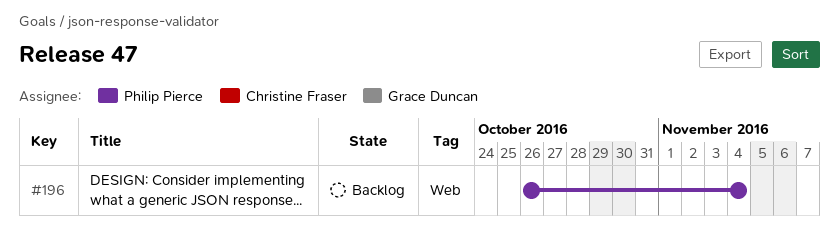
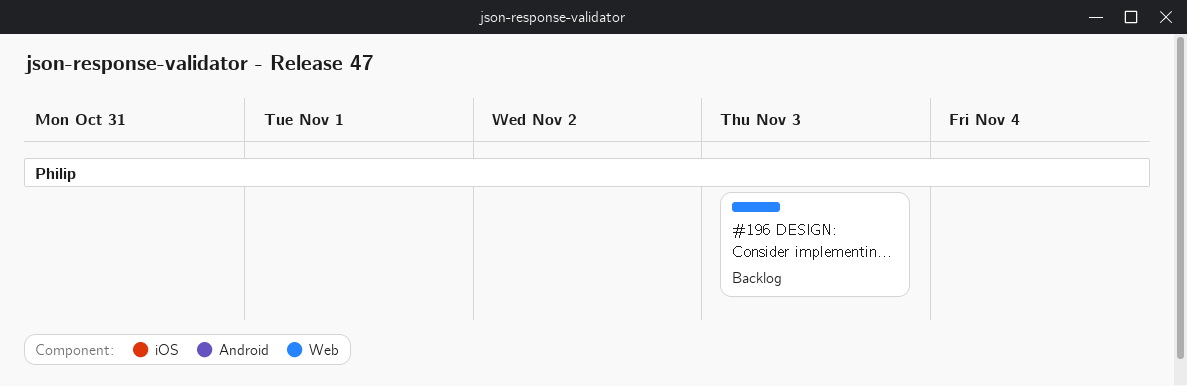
#196, due: Nov 4 -> Nov 3

